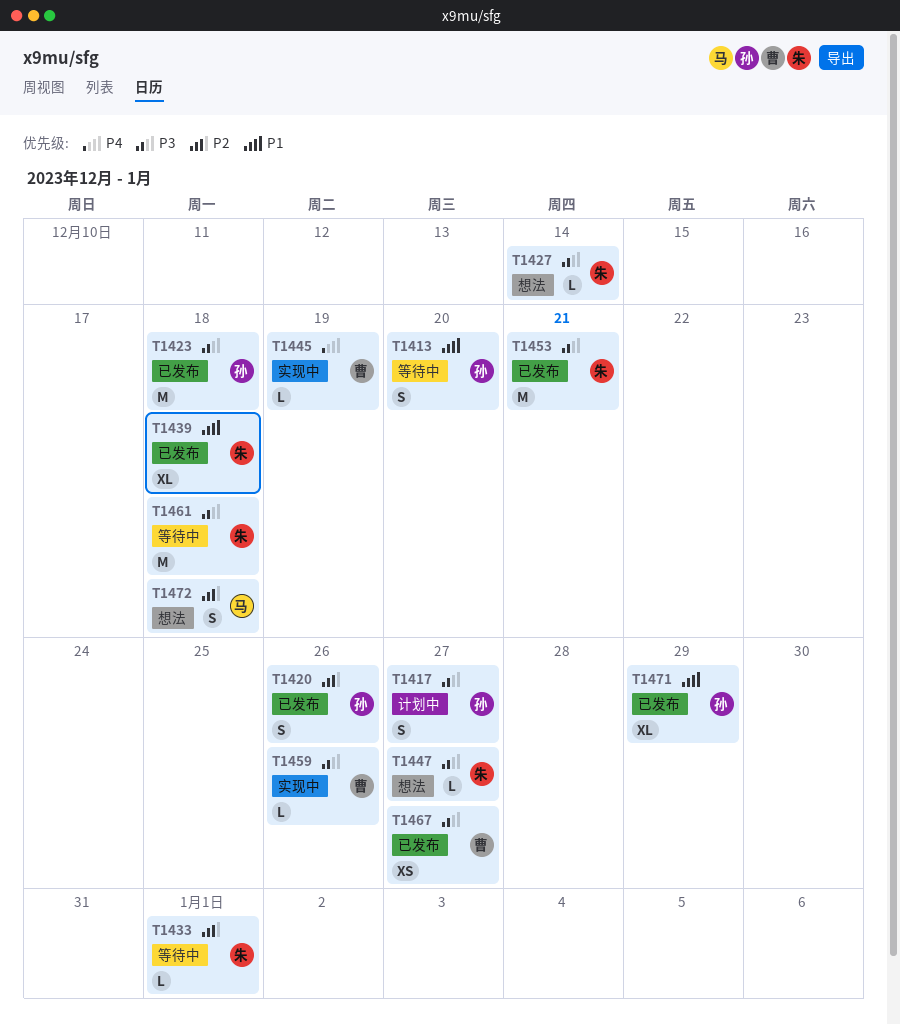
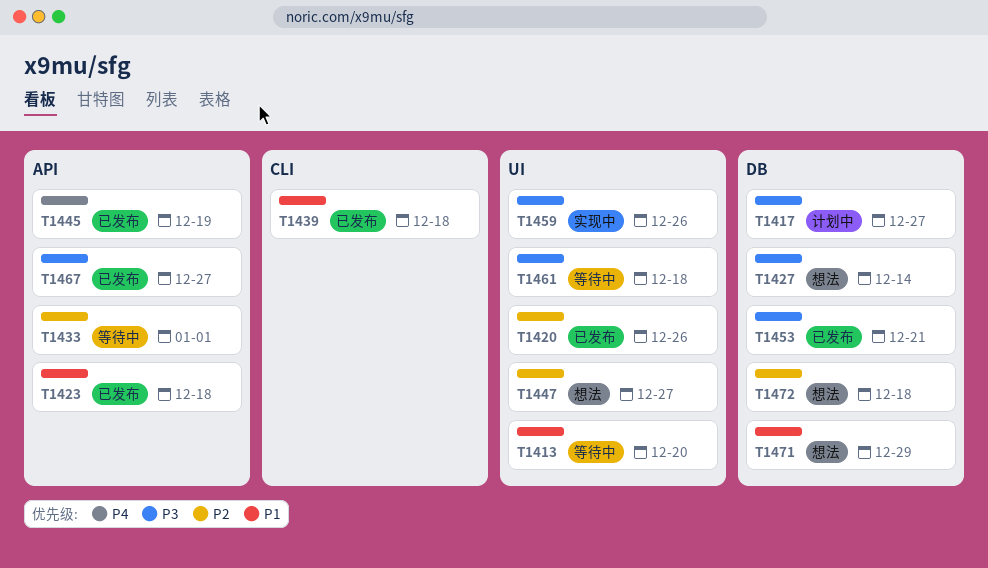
T1423, priority: P3 -> P1
T1445, status: 实现中 -> 已发布
T1447, priority: P3 -> P2
T1471, status: 已发布 -> 想法

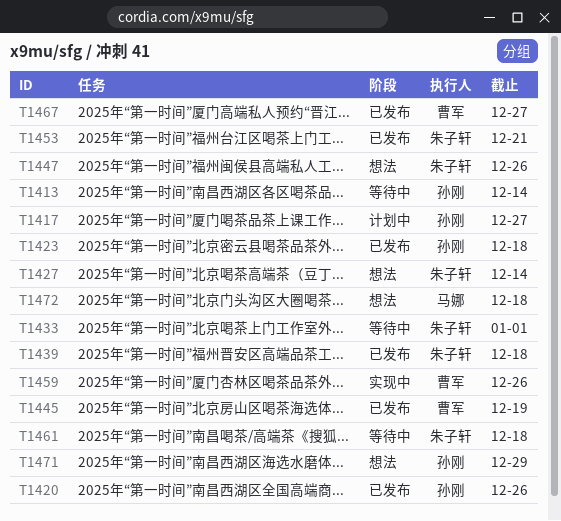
T1413, due: Dec 20 -> Dec 14
T1447, due: Dec 27 -> Dec 26

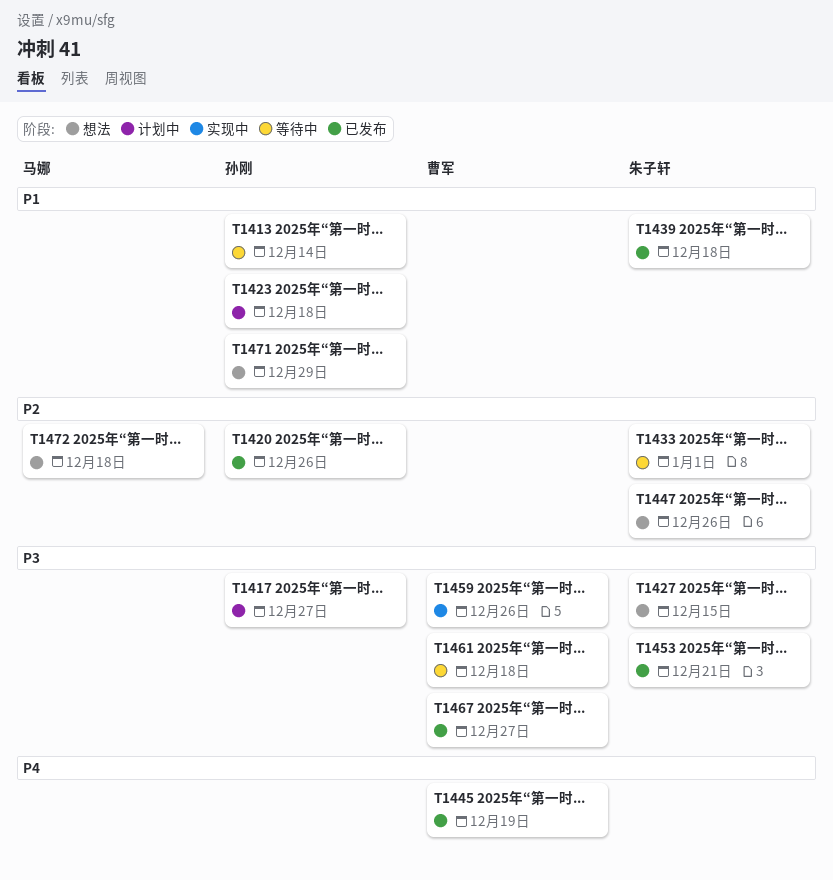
T1423, status: 已发布 -> 计划中
T1427, due: Dec 14 -> Dec 15
T1461, owner: 朱子轩 -> 曹军

